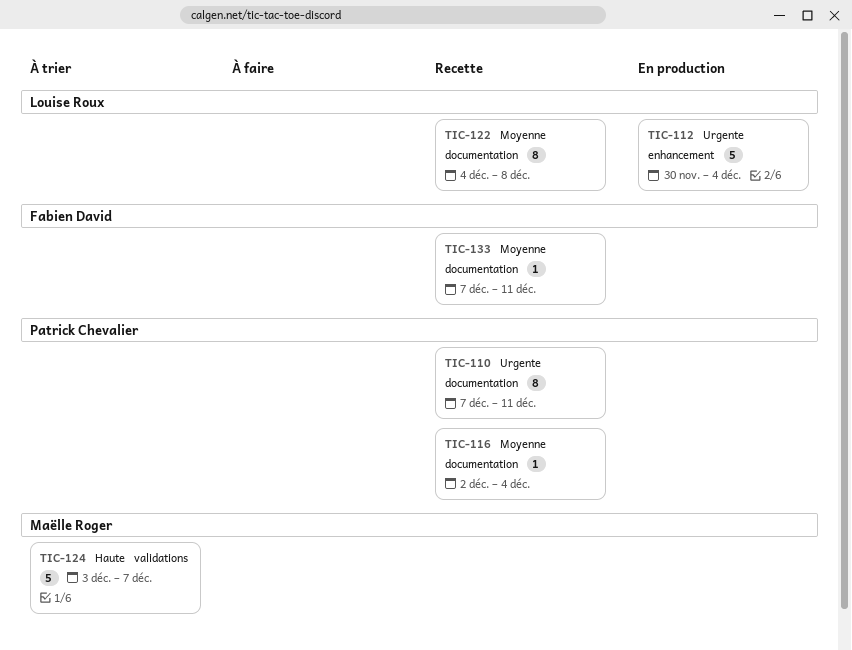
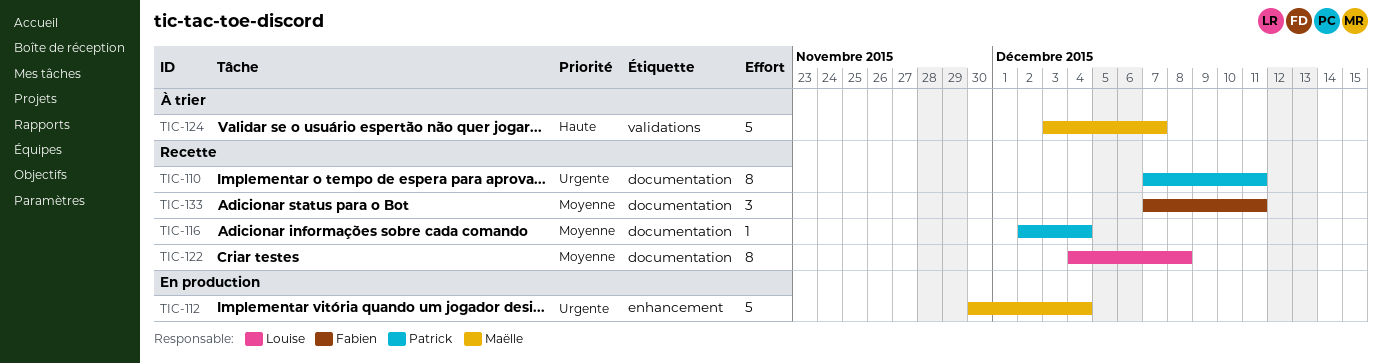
TIC-112, owner: Louise Roux -> Maëlle Roger
TIC-133, estimate: 1 -> 3

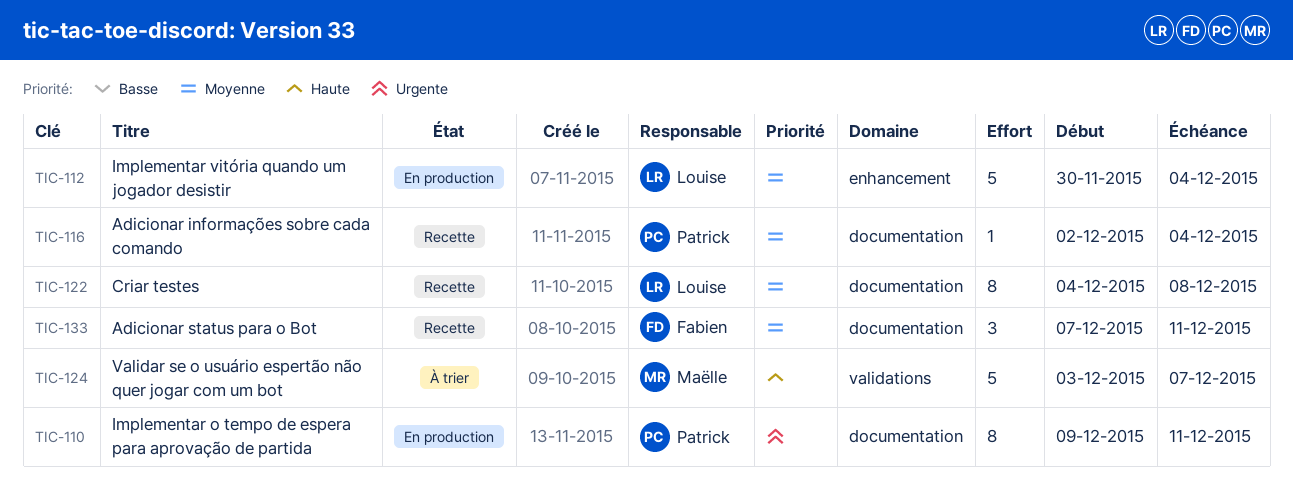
TIC-110, status: Recette -> En production
TIC-110, start: Dec 7 -> Dec 9
TIC-112, owner: Maëlle -> Louise
TIC-112, priority: Urgente -> Moyenne

